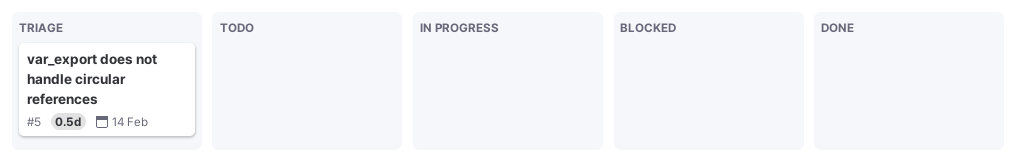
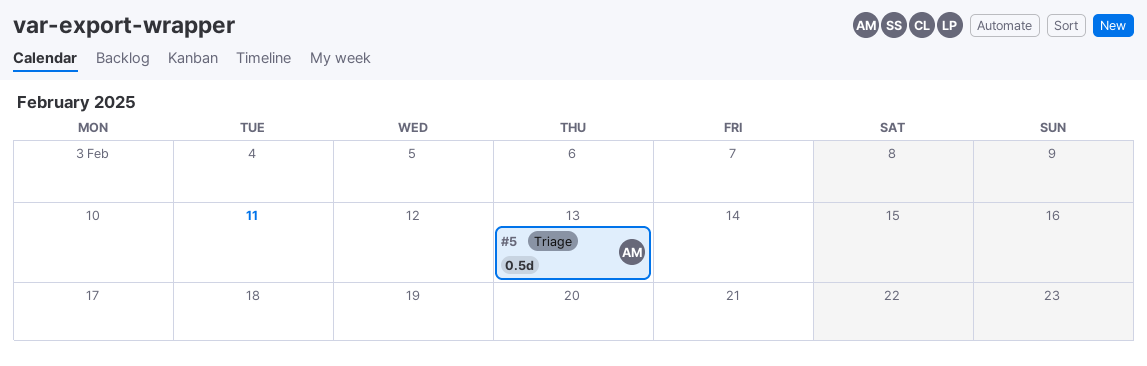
#5, due: Feb 14 -> Feb 13

